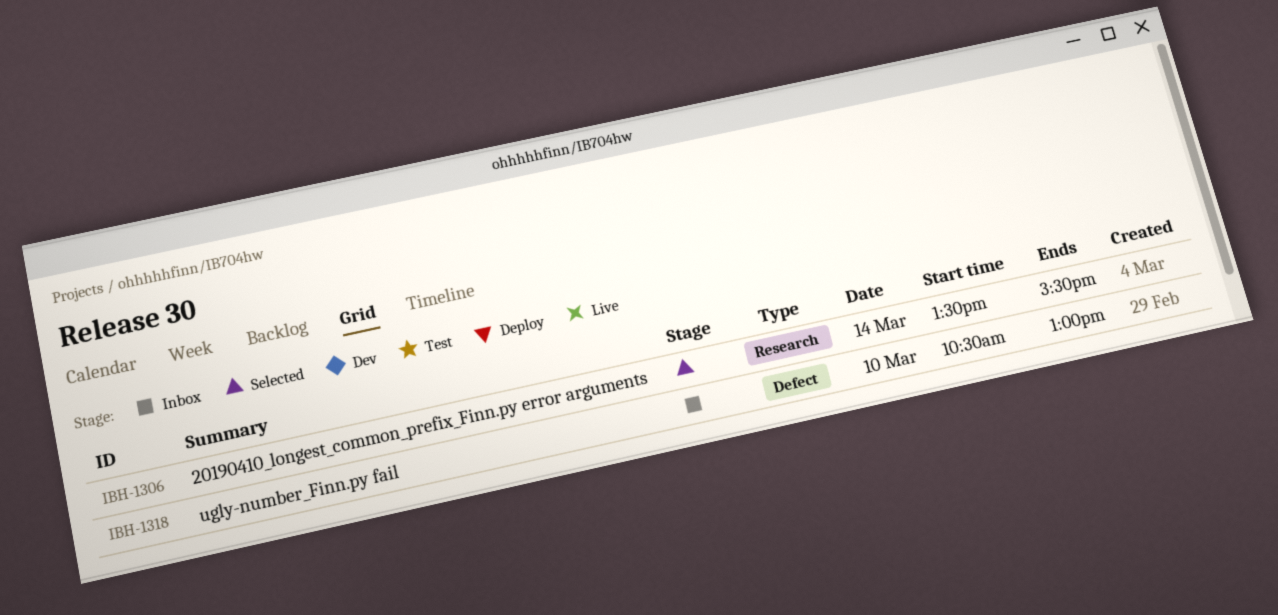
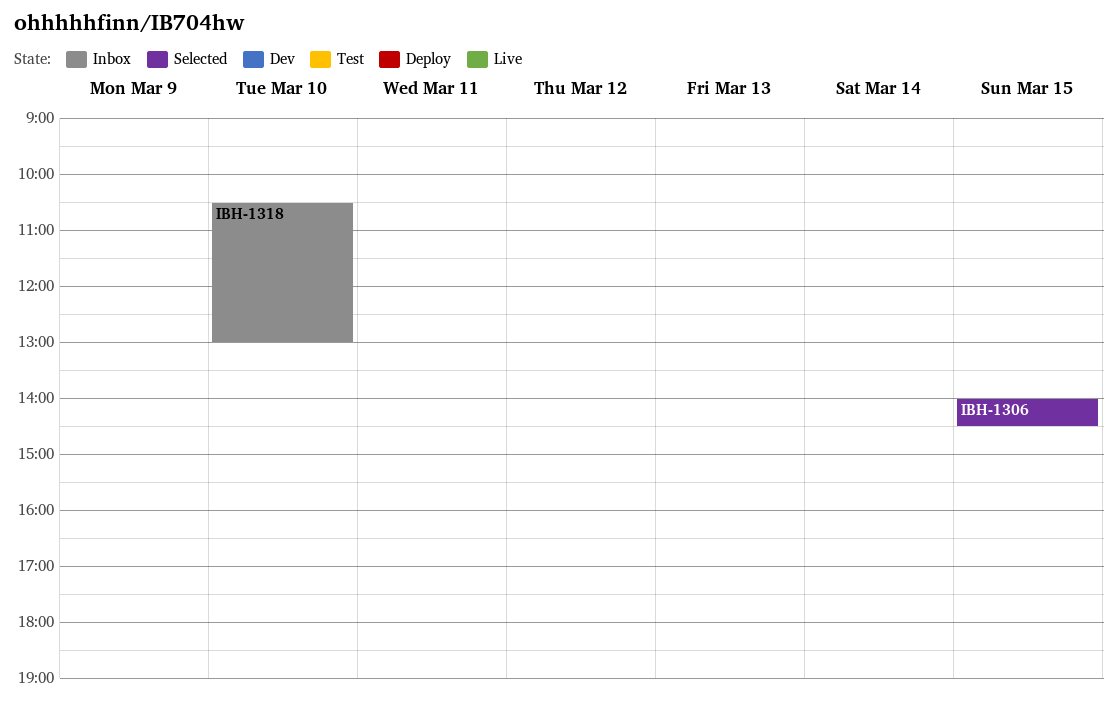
IBH-1306, day: Mar 14 -> Mar 15
IBH-1306, begins: 13:30 -> 14:00
IBH-1306, ends: 15:30 -> 14:30

